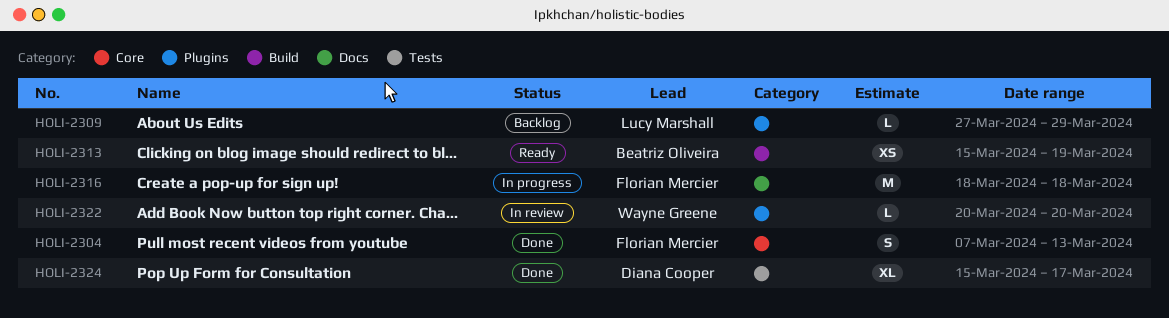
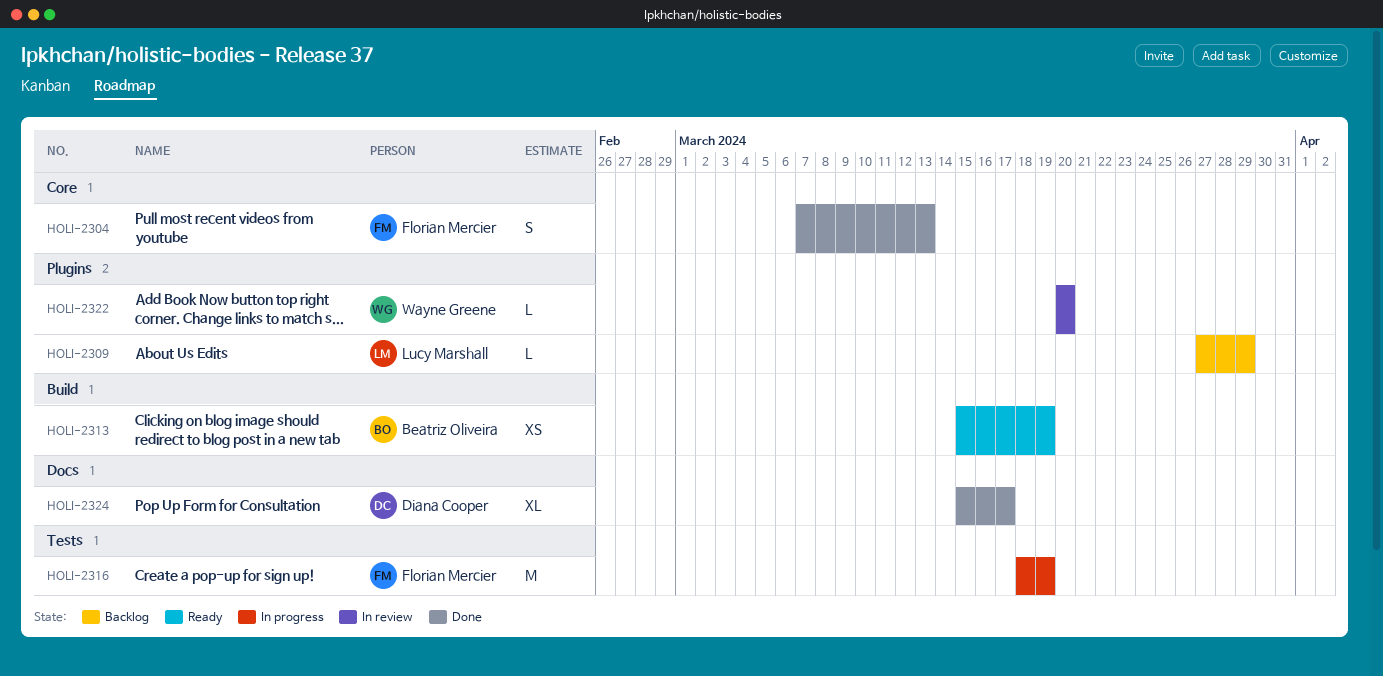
HOLI-2316, label: Docs -> Tests
HOLI-2316, due: Mar 18 -> Mar 19
HOLI-2324, label: Tests -> Docs

